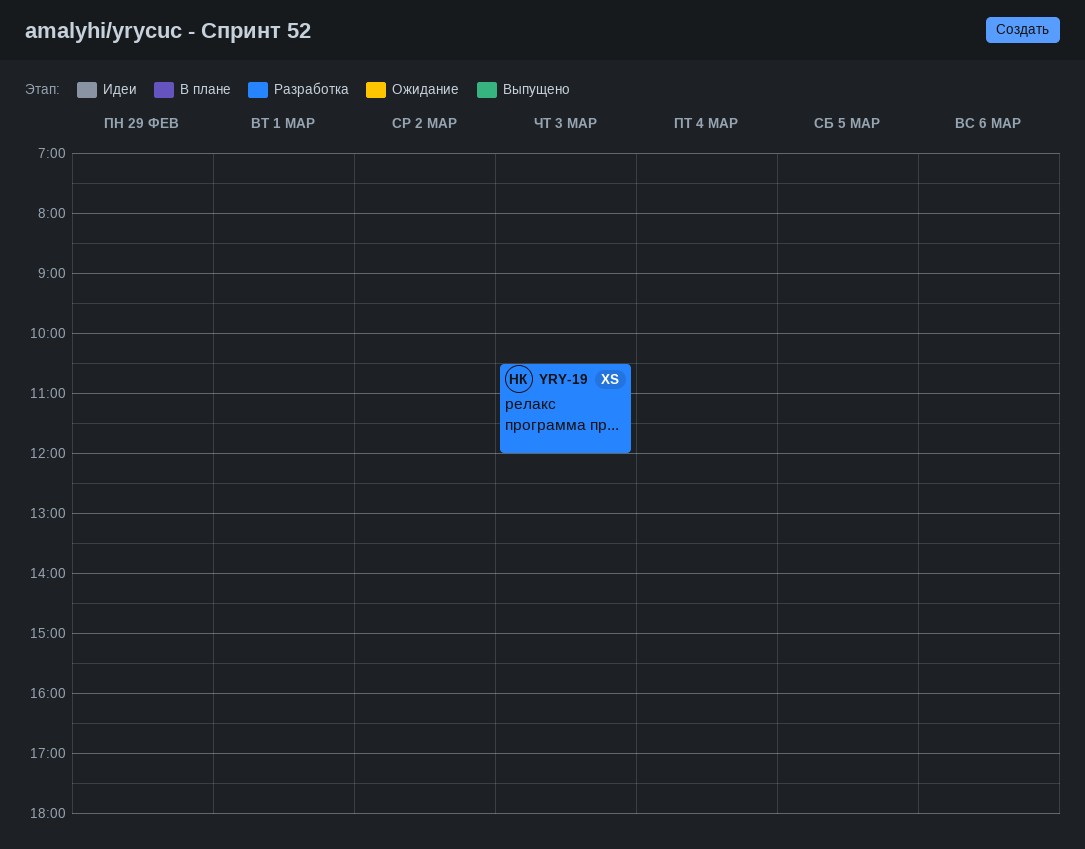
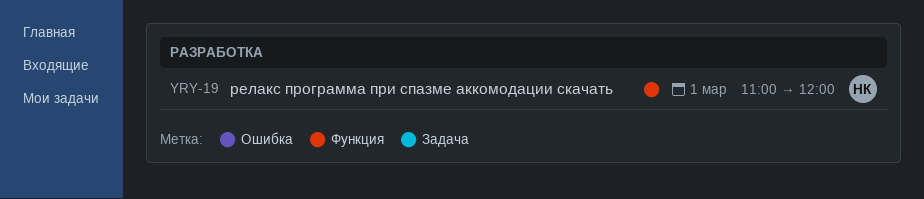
YRY-19, day: Mar 3 -> Mar 1
YRY-19, begins: 10:30 -> 11:00

